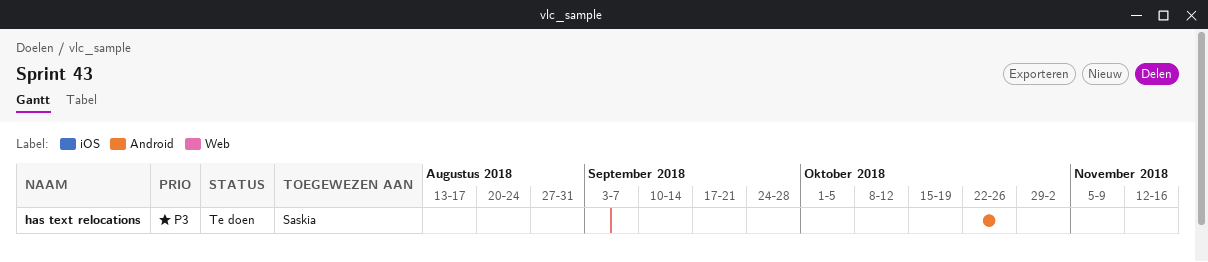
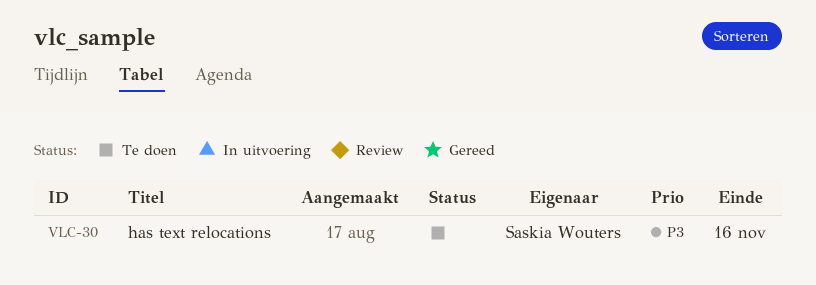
has text relocations, due: Oct 26 -> Nov 16

